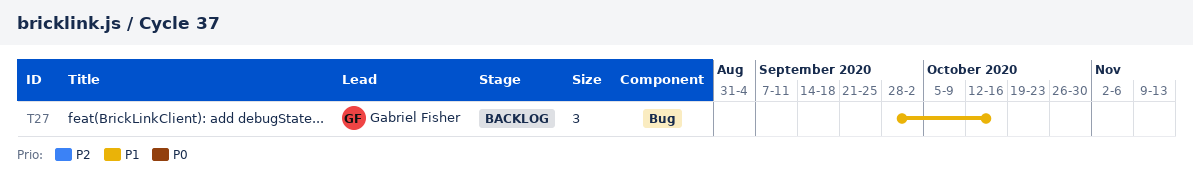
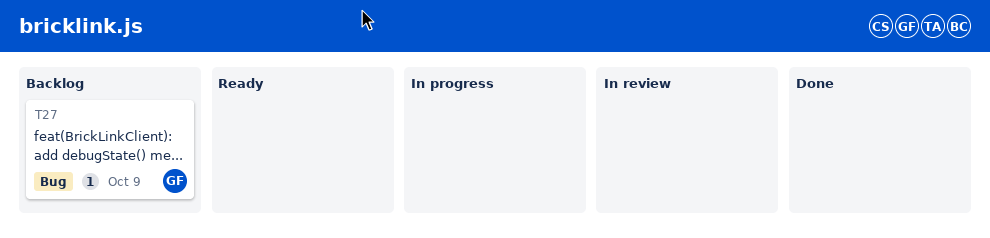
T27, estimate: 3 -> 1
T27, due: Oct 16 -> Oct 9

